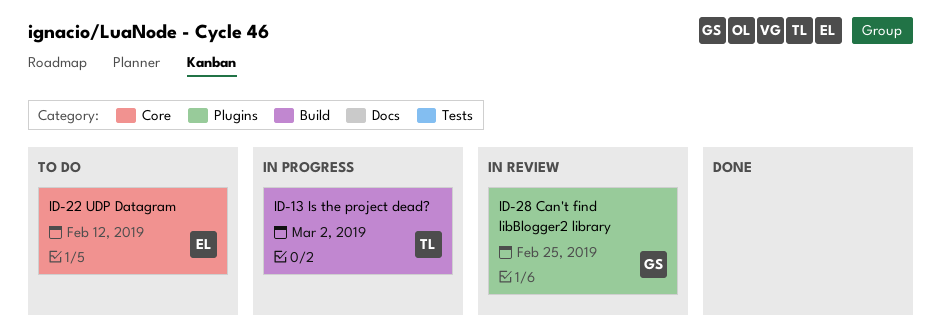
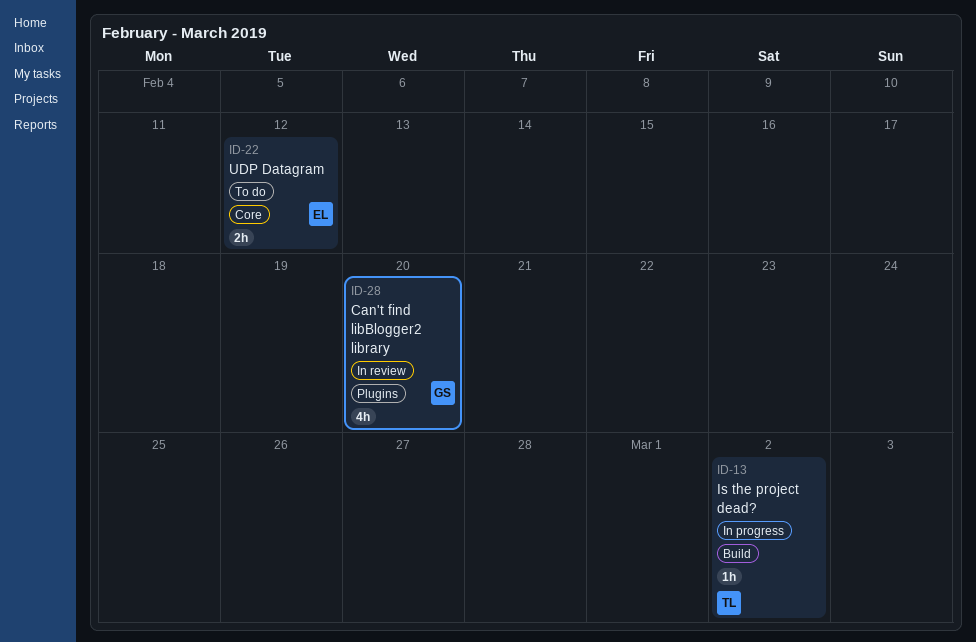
ID-28, due: Feb 25 -> Feb 20

